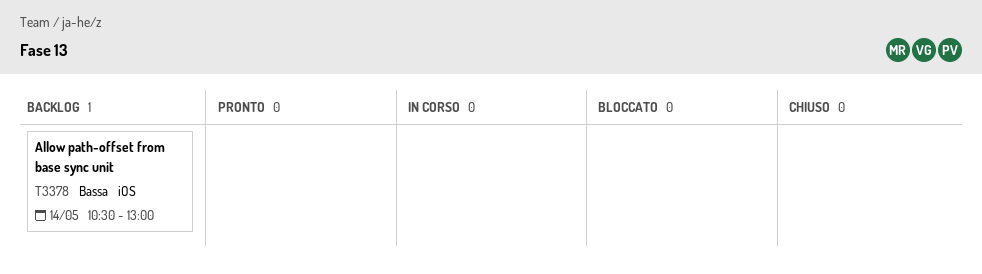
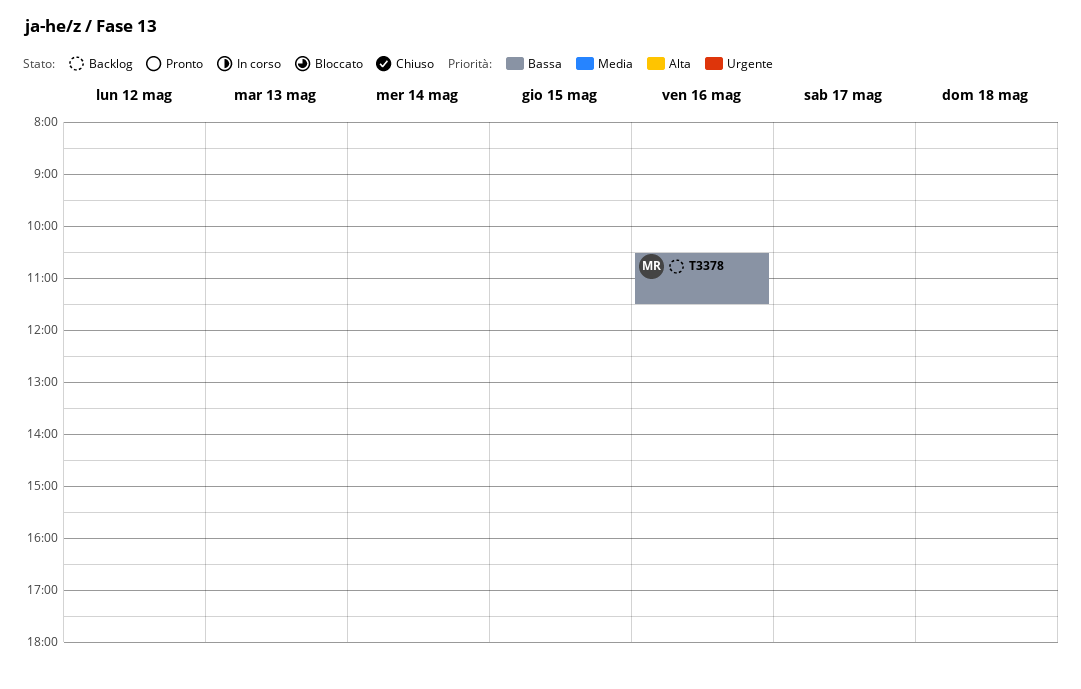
T3378, day: May 14 -> May 16
T3378, ends: 13:00 -> 11:30

